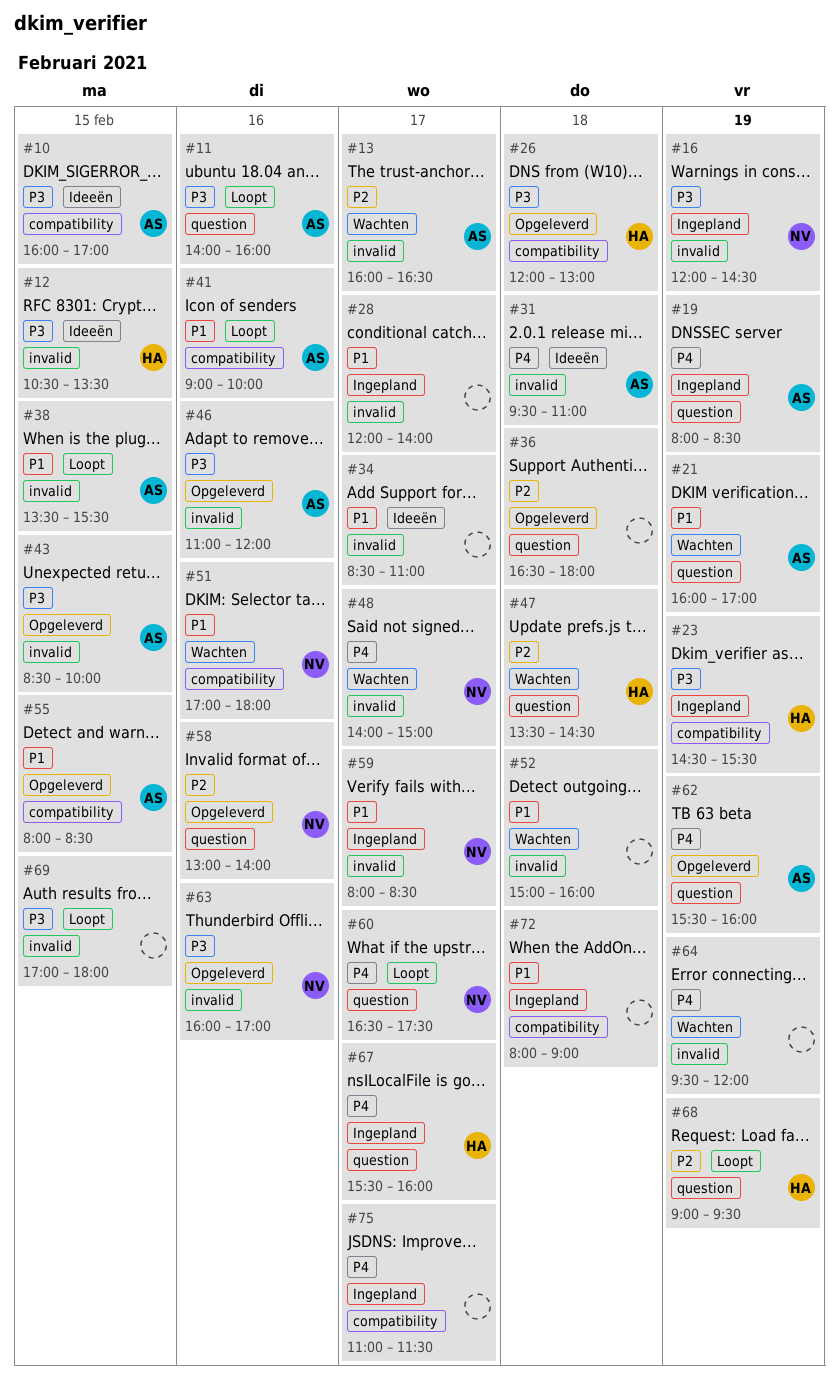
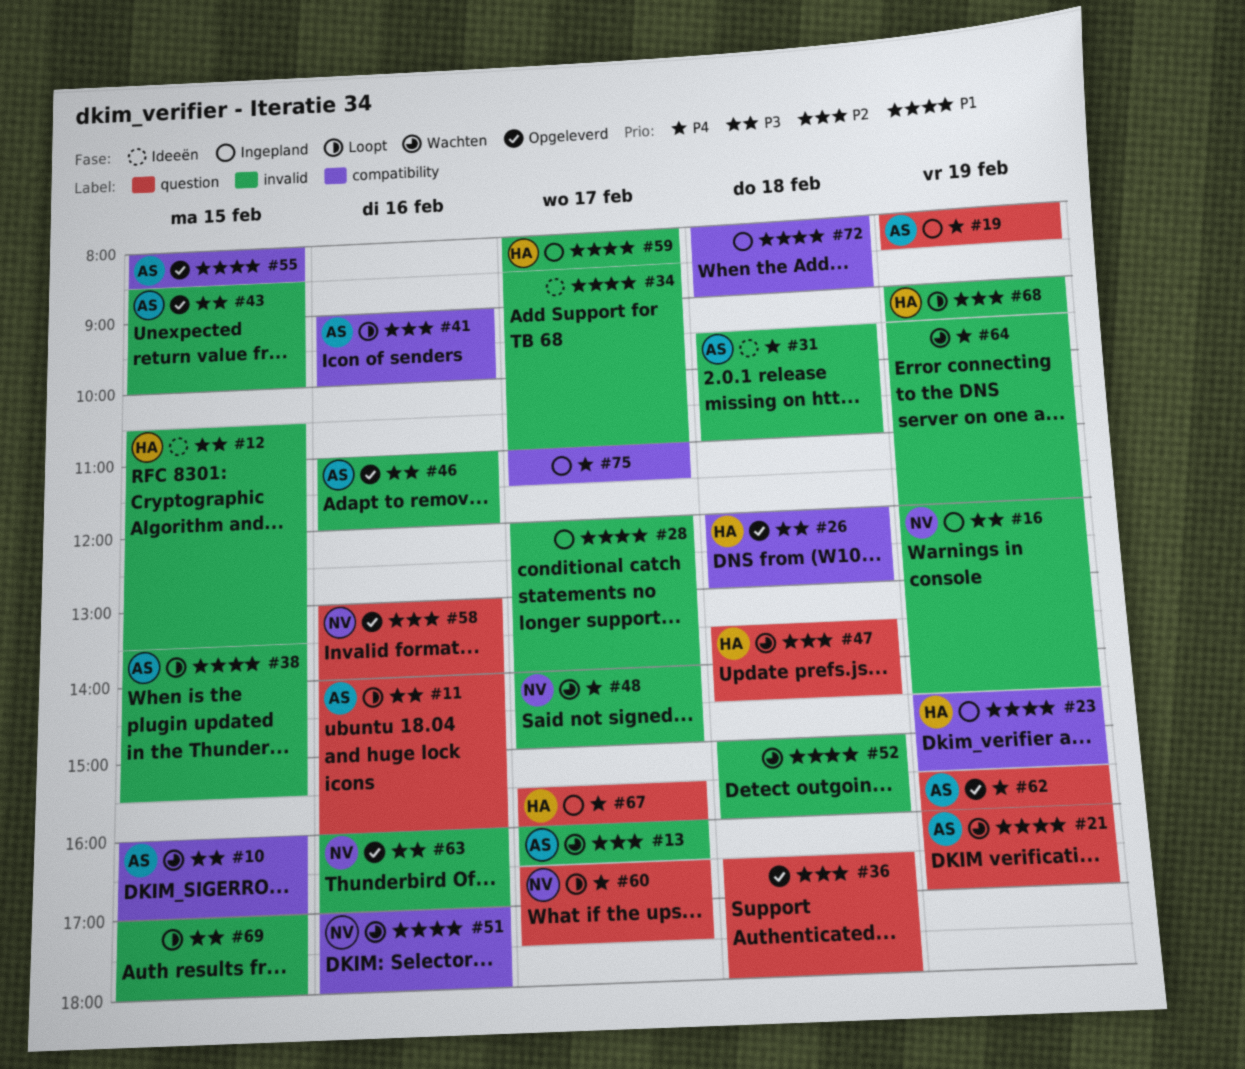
#10, status: Ideeën -> Wachten
#23, priority: P3 -> P1
#41, priority: P1 -> P2
#59, owner: NV -> HA
#68, label: question -> invalid

